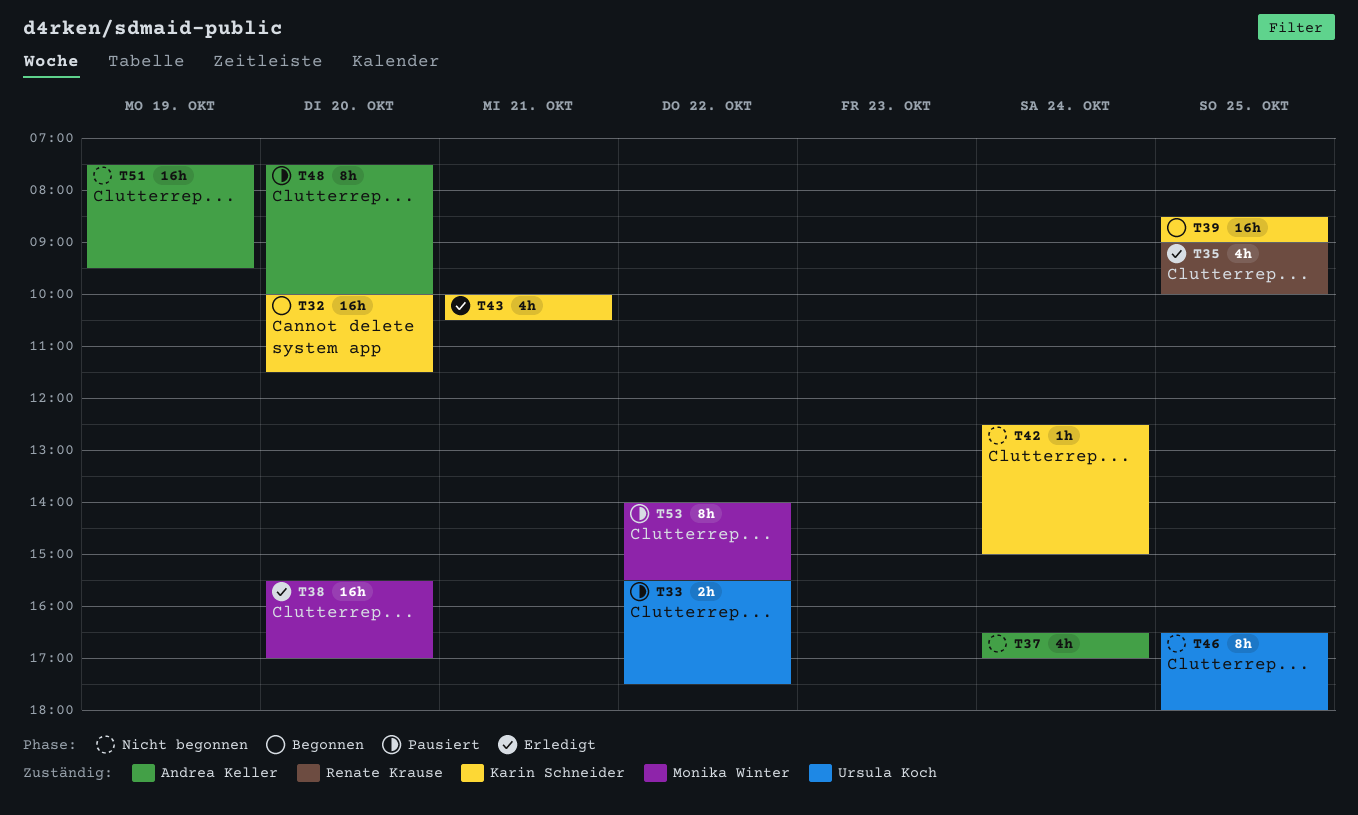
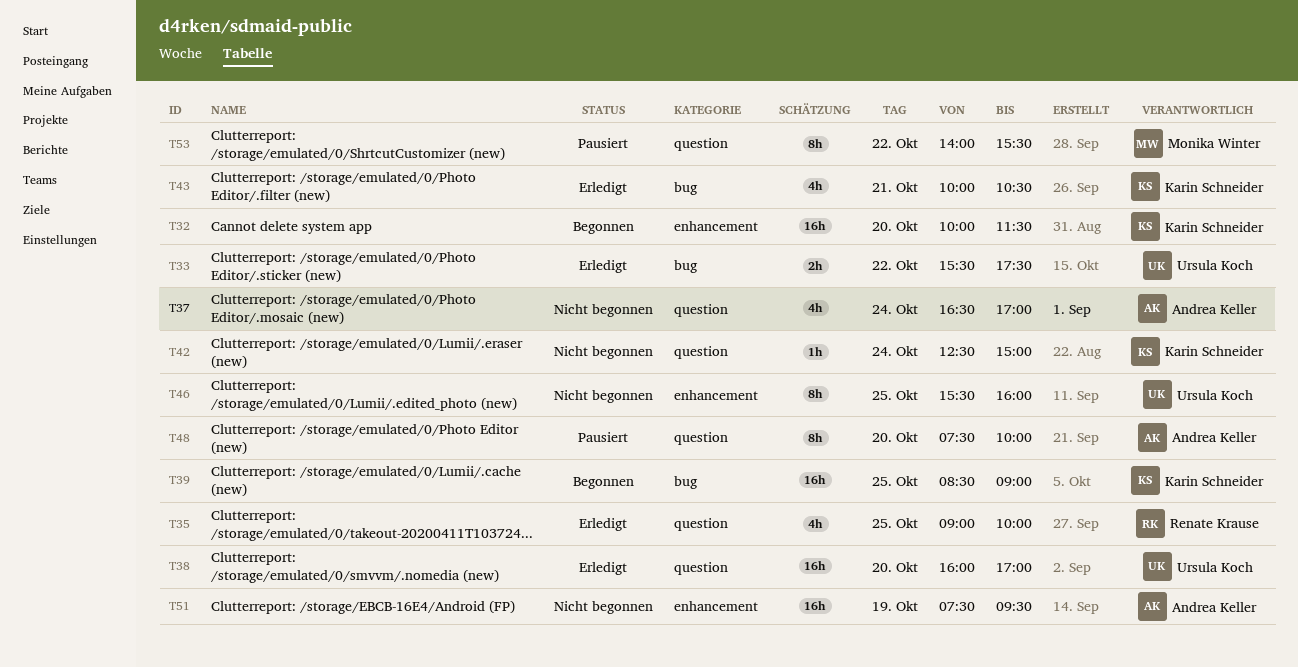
T33, status: Pausiert -> Erledigt
T38, owner: Monika Winter -> Ursula Koch
T38, begins: 15:30 -> 16:00
T46, begins: 16:30 -> 15:30
T46, ends: 18:00 -> 16:00

